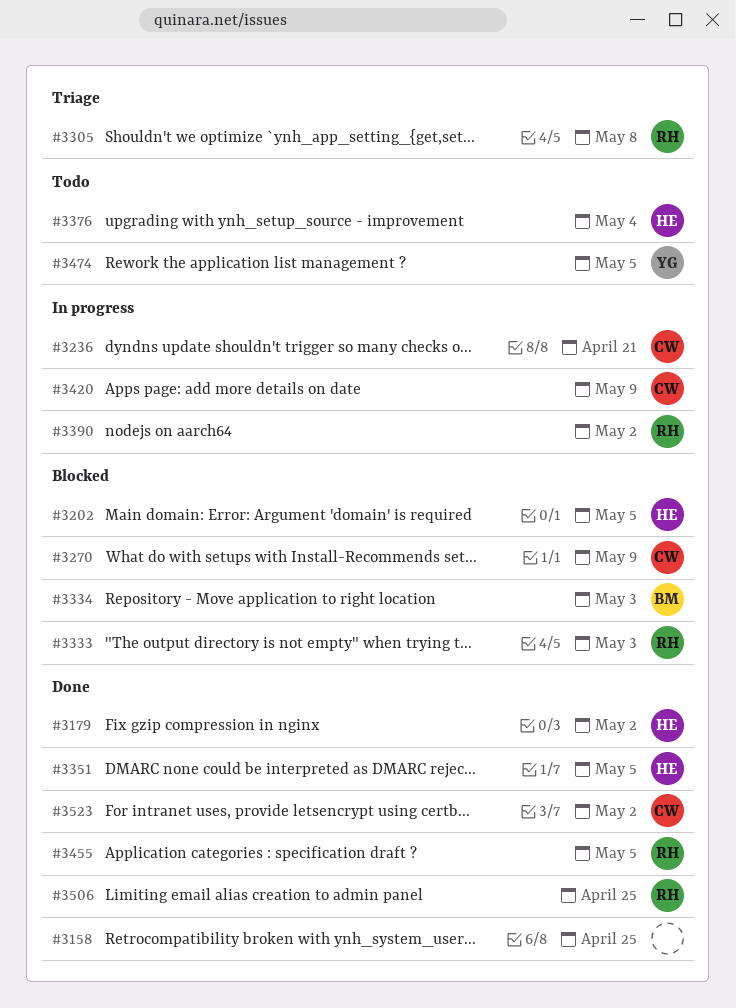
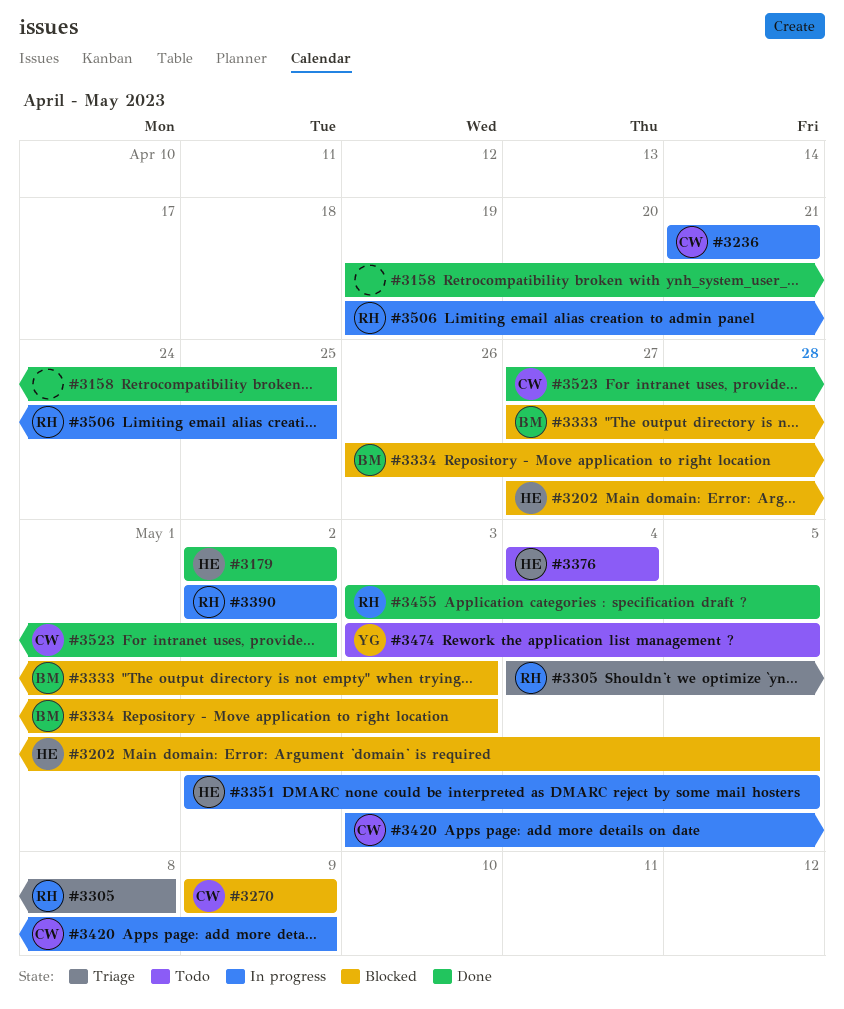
#3333, owner: RH -> BM
#3351, status: Done -> In progress
#3506, status: Done -> In progress

